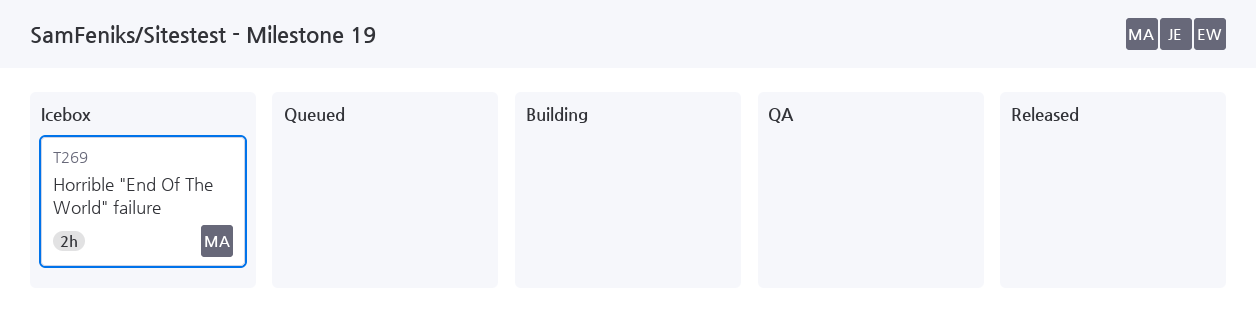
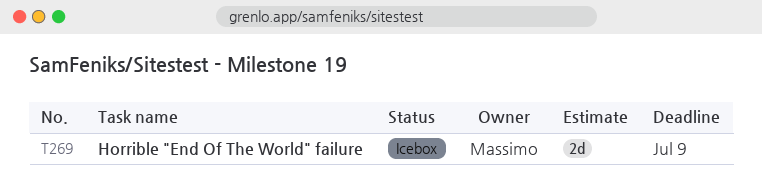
T269, estimate: 2h -> 2d

